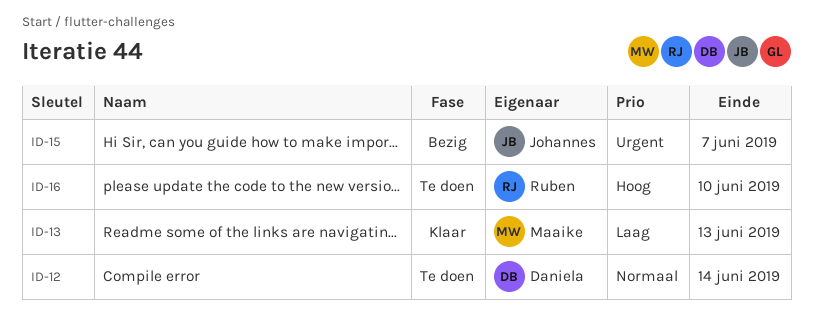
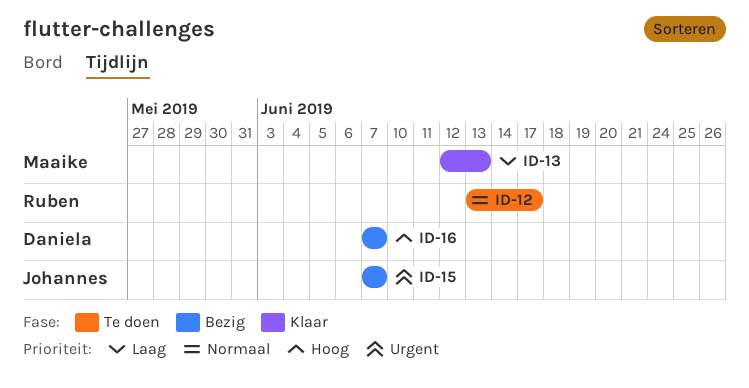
ID-12, owner: Daniela -> Ruben
ID-12, due: Jun 14 -> Jun 17
ID-16, status: Te doen -> Bezig
ID-16, owner: Ruben -> Daniela
ID-16, due: Jun 10 -> Jun 7

